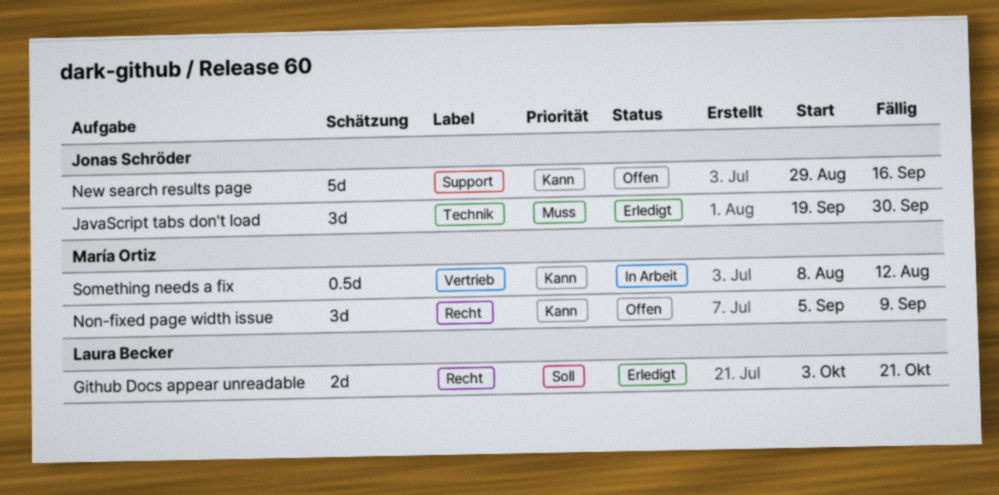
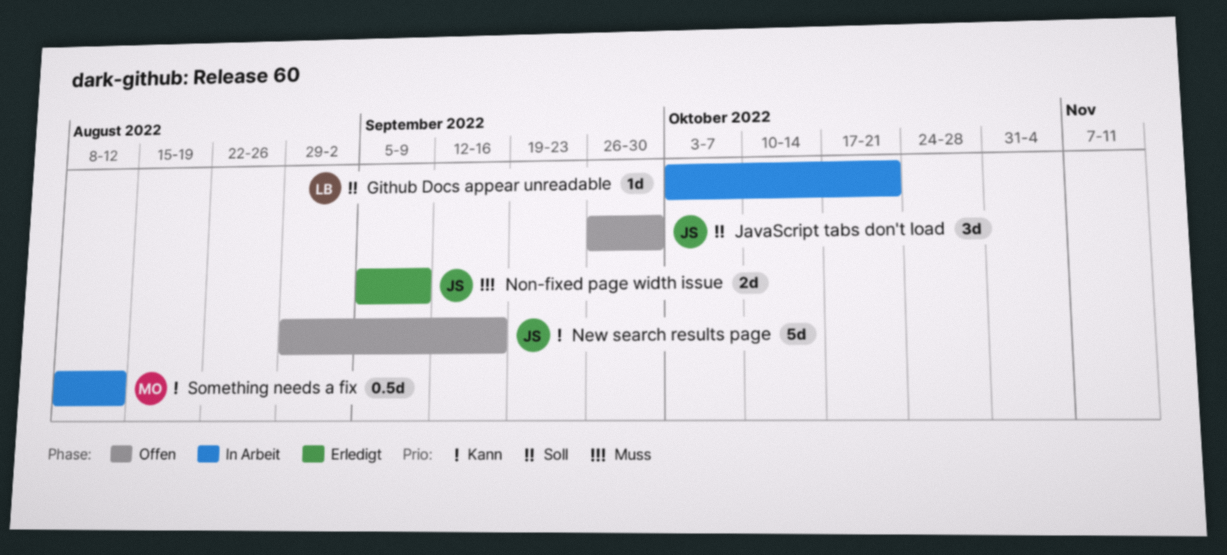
Github Docs appear unreadable, status: Erledigt -> In Arbeit
Github Docs appear unreadable, estimate: 2d -> 1d
JavaScript tabs don't load, status: Erledigt -> Offen
JavaScript tabs don't load, priority: Muss -> Soll
JavaScript tabs don't load, start: Sep 19 -> Sep 26
Non-fixed page width issue, status: Offen -> Erledigt
Non-fixed page width issue, owner: María Ortiz -> Jonas Schröder
Non-fixed page width issue, priority: Kann -> Muss
Non-fixed page width issue, estimate: 3d -> 2d

